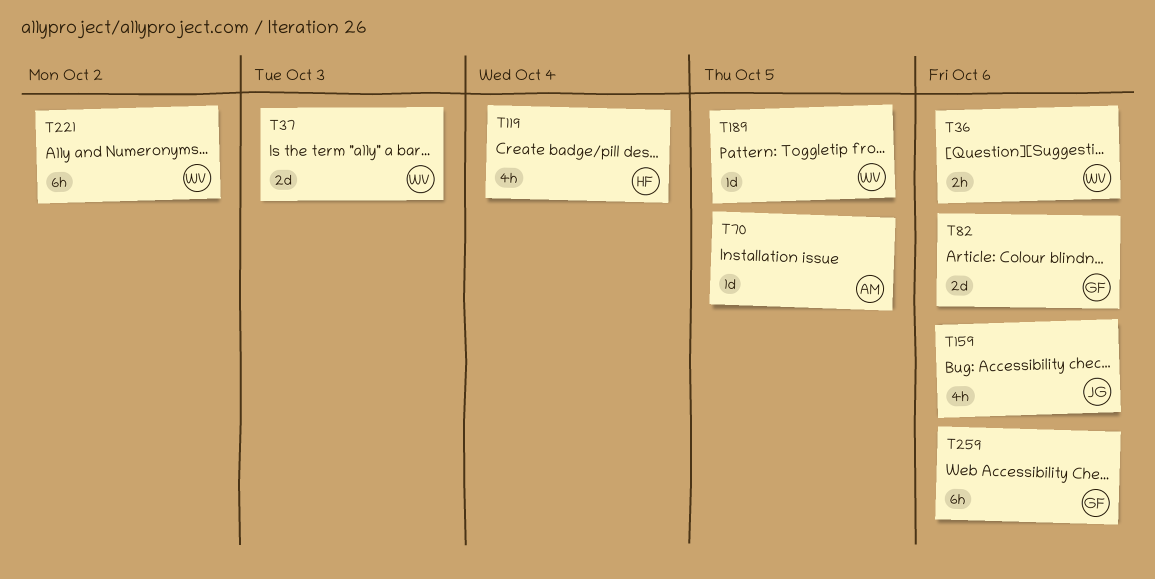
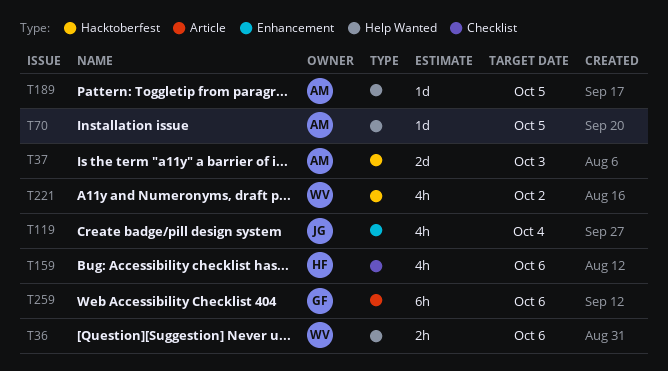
T37, owner: WV -> AM
T82: present -> none
T119, owner: HF -> JG
T159, owner: JG -> HF
T189, owner: WV -> AM
T221, estimate: 6h -> 4h

